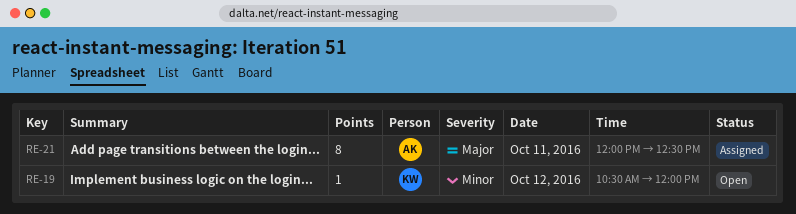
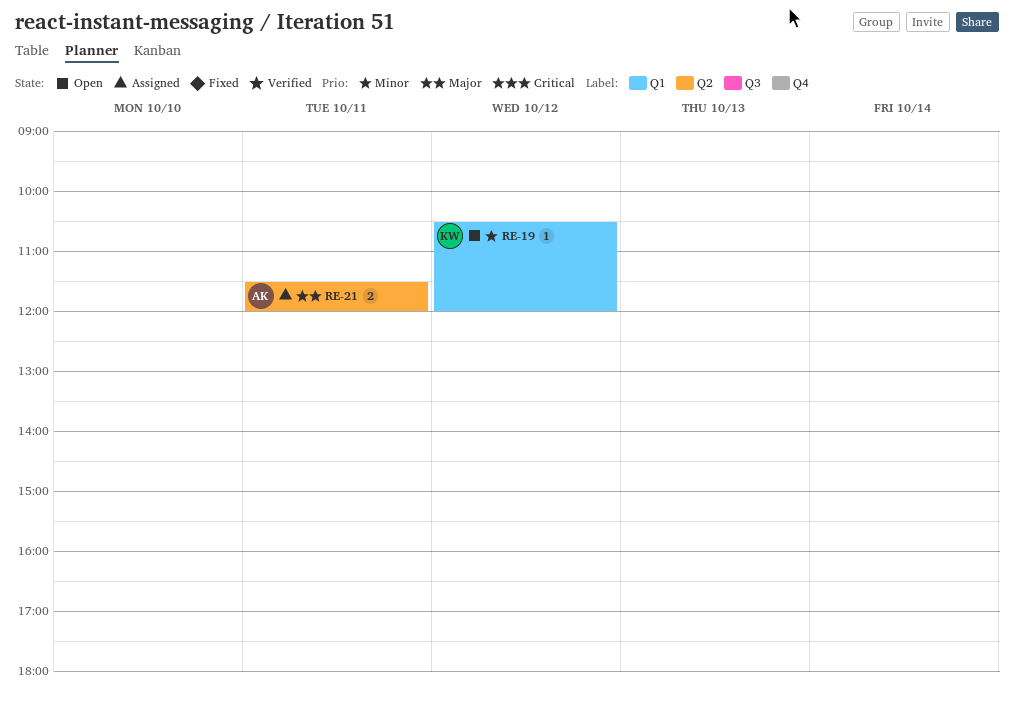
RE-21, estimate: 8 -> 2
RE-21, begins: 12:00 -> 11:30
RE-21, ends: 12:30 -> 12:00

